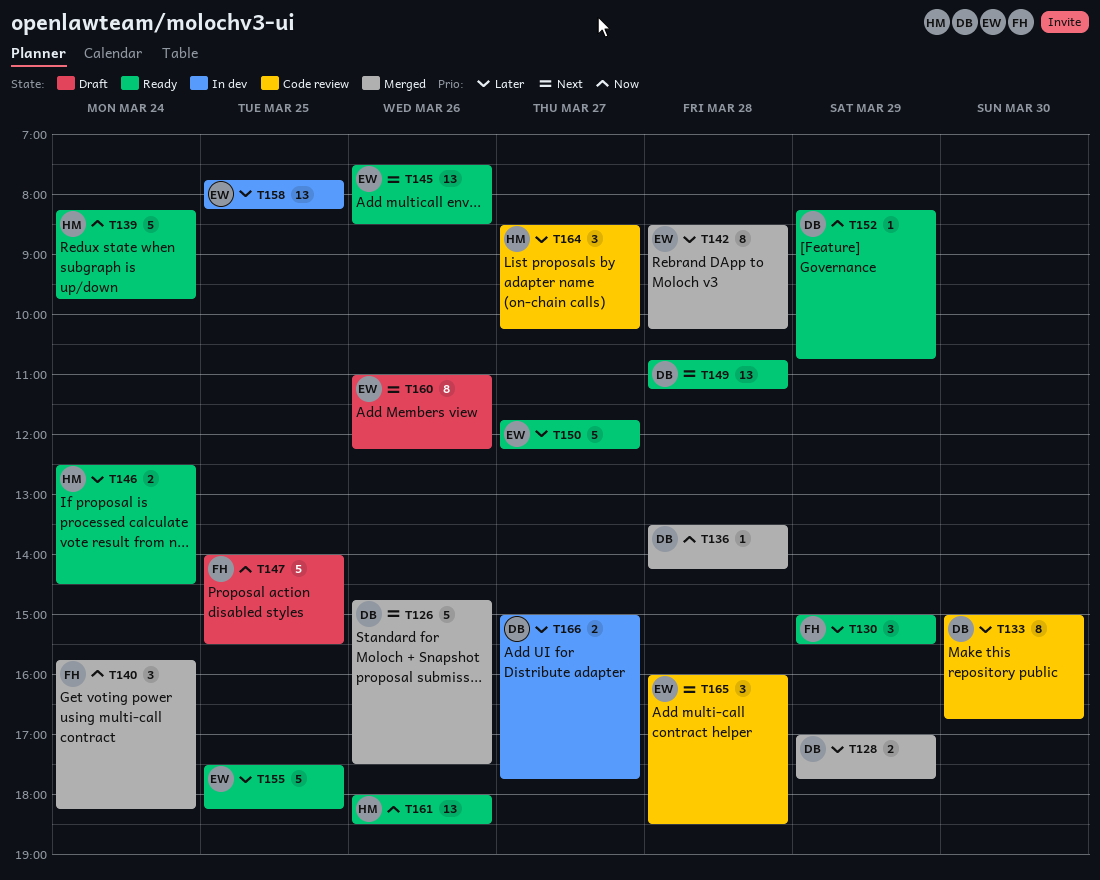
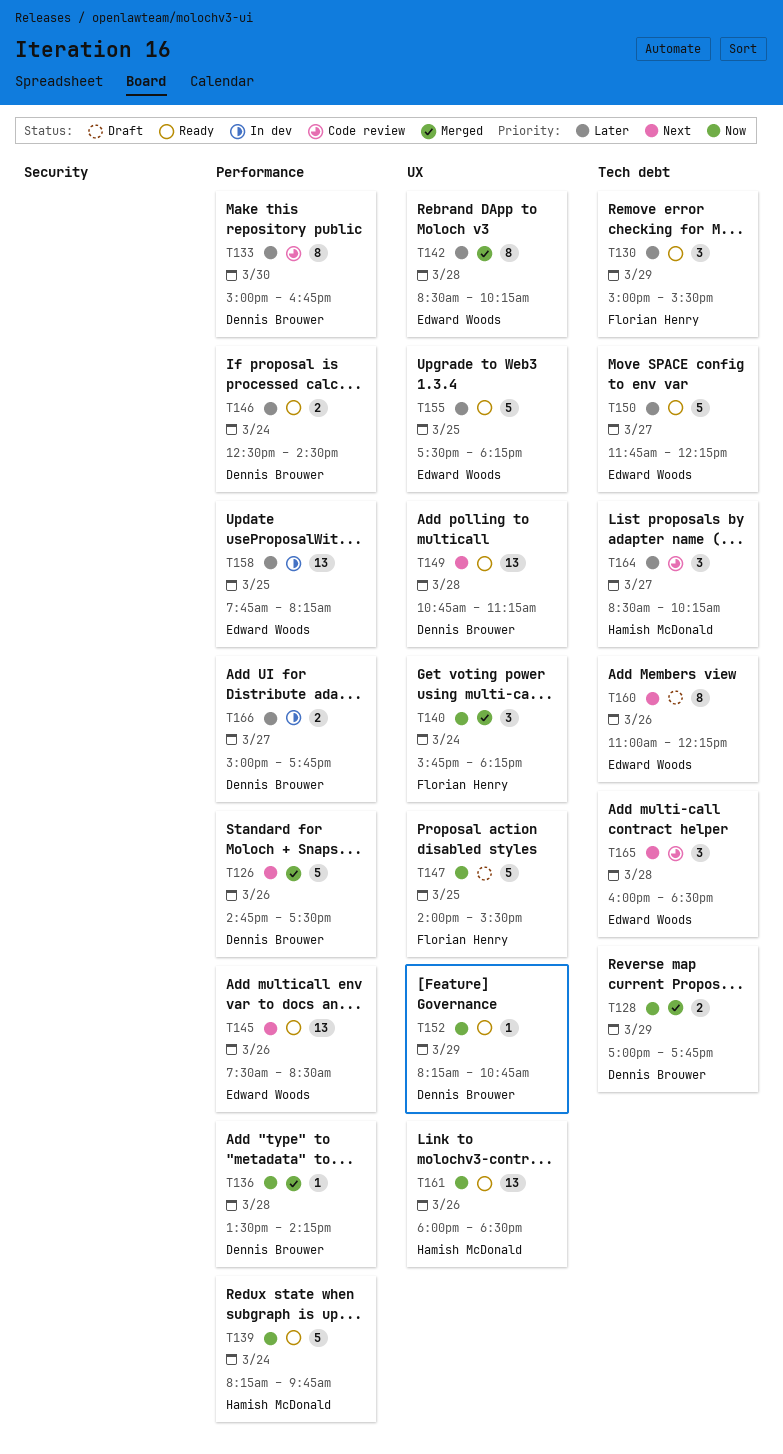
T128, priority: Later -> Now
T146, owner: Hamish McDonald -> Dennis Brouwer

